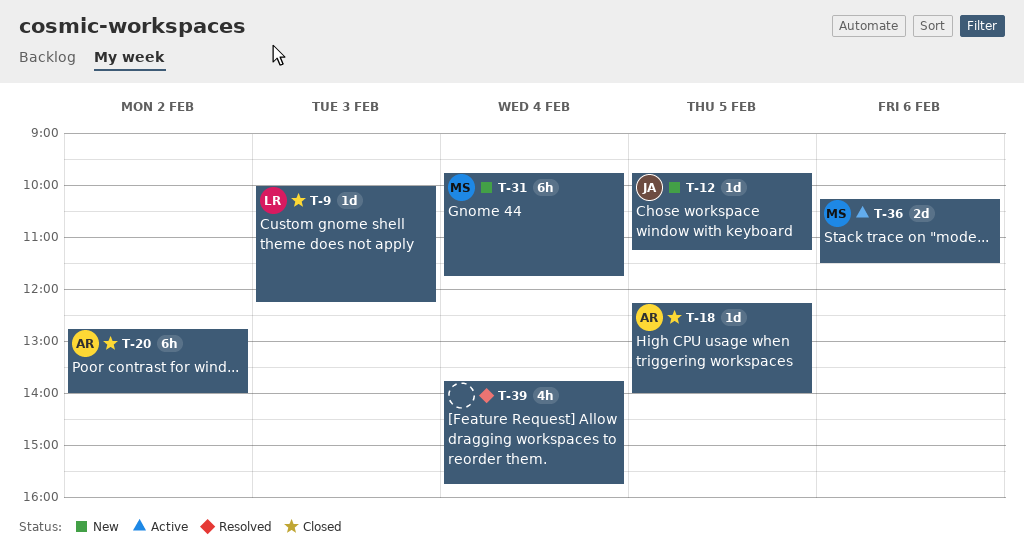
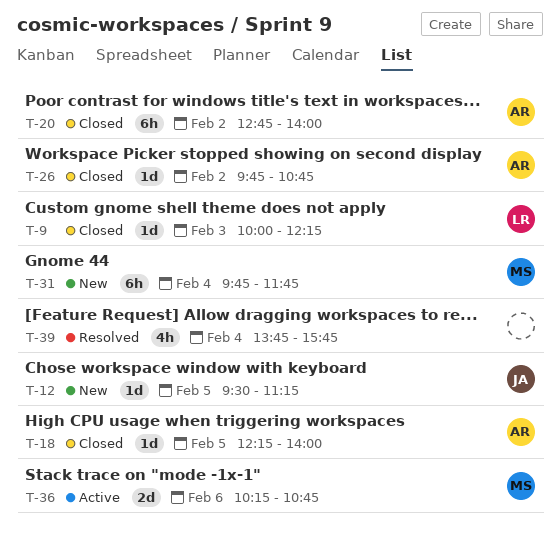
T-12, begins: 09:45 -> 09:30
T-26: none -> present
T-36, ends: 11:30 -> 10:45

